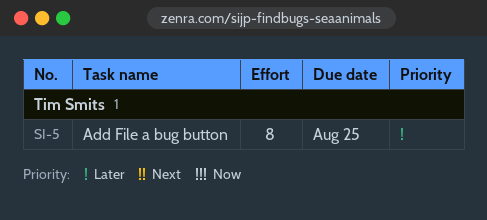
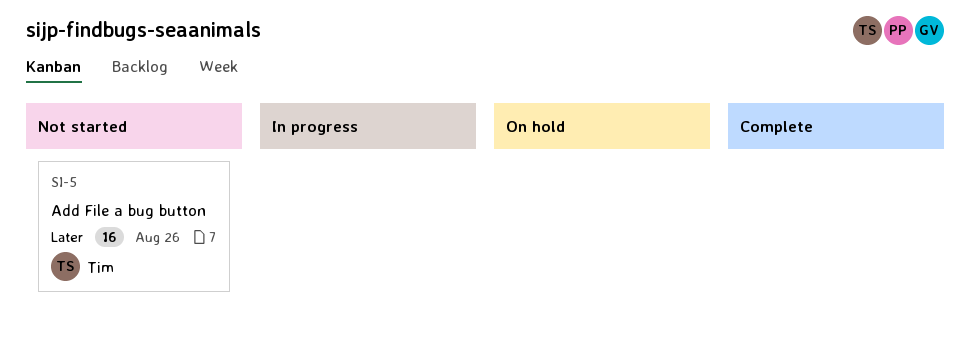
SI-5, estimate: 8 -> 16
SI-5, due: Aug 25 -> Aug 26

